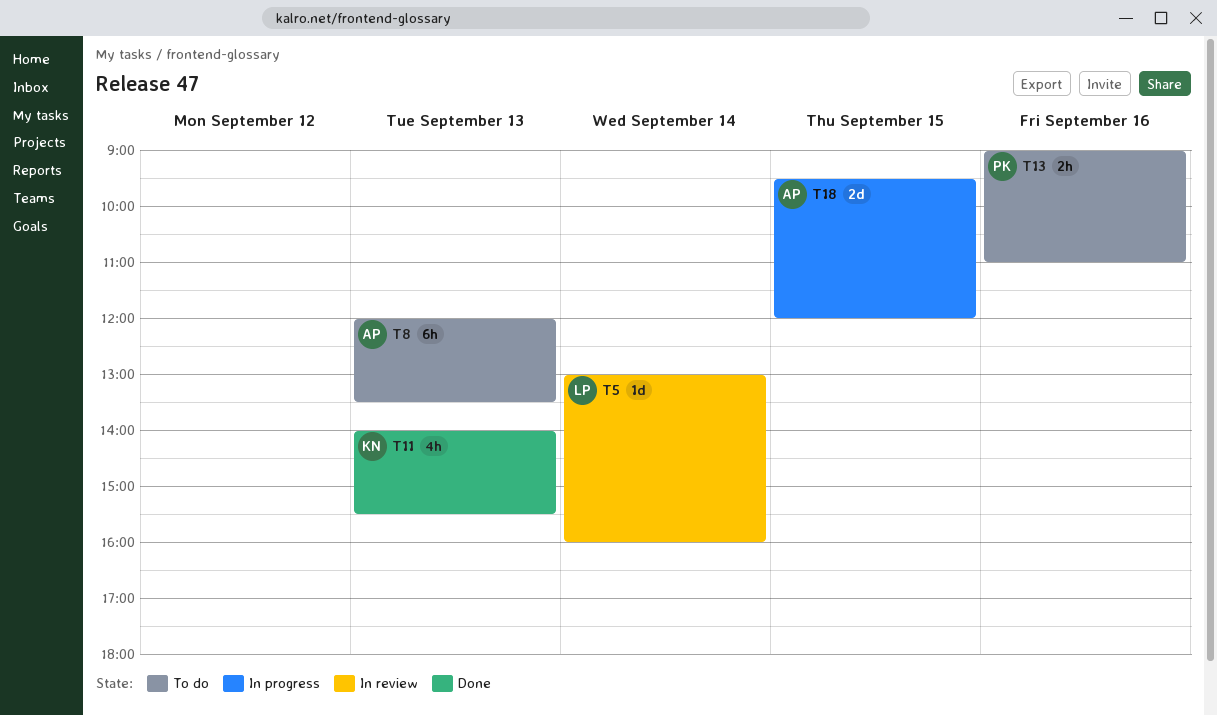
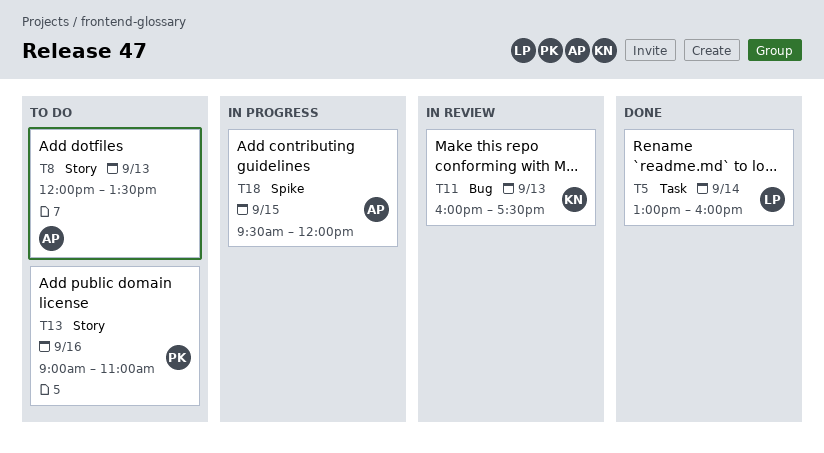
T5, status: In review -> Done
T11, status: Done -> In review
T11, begins: 14:00 -> 16:00
T11, ends: 15:30 -> 17:30

